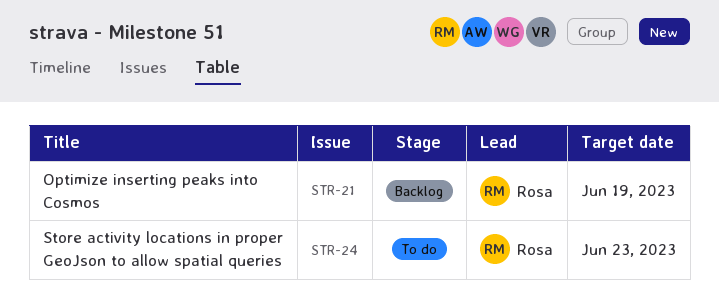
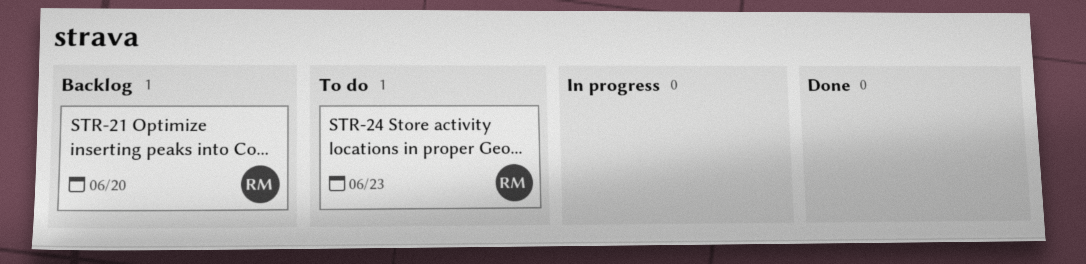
STR-21, due: Jun 19 -> Jun 20

